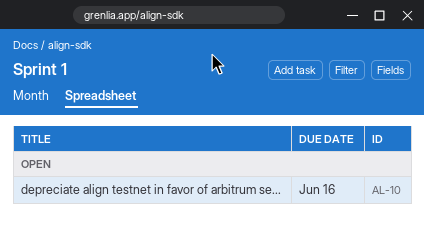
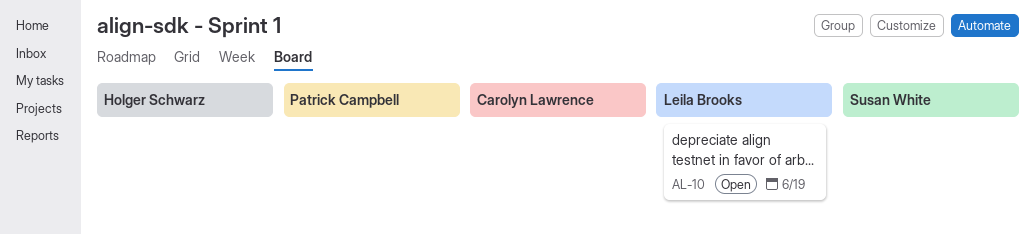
AL-10, due: Jun 16 -> Jun 19

